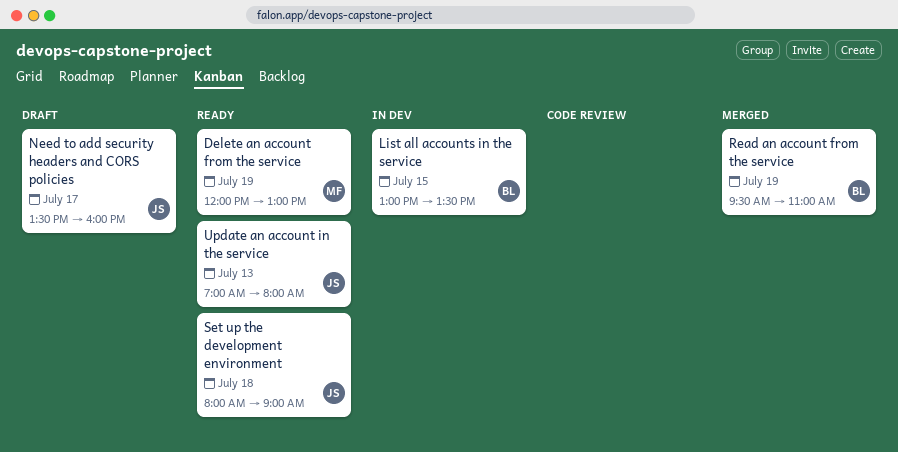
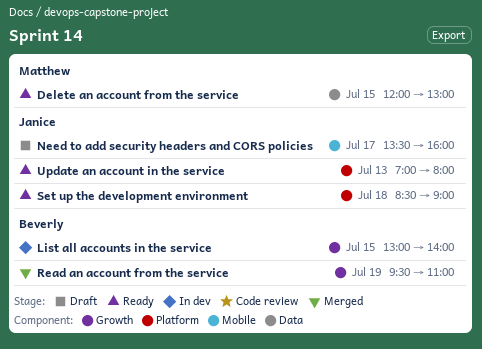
Delete an account from the service, day: Jul 19 -> Jul 15
List all accounts in the service, ends: 13:30 -> 14:00
Set up the development environment, begins: 08:00 -> 08:30

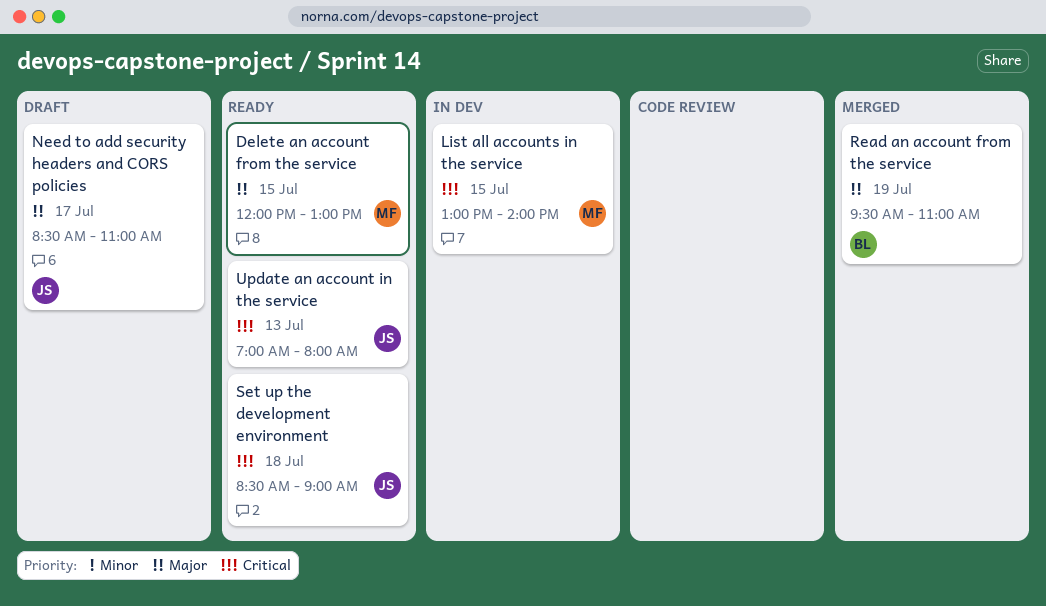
List all accounts in the service, owner: Beverly -> Matthew
Need to add security headers and CORS policies, begins: 13:30 -> 08:30
Need to add security headers and CORS policies, ends: 16:00 -> 11:00

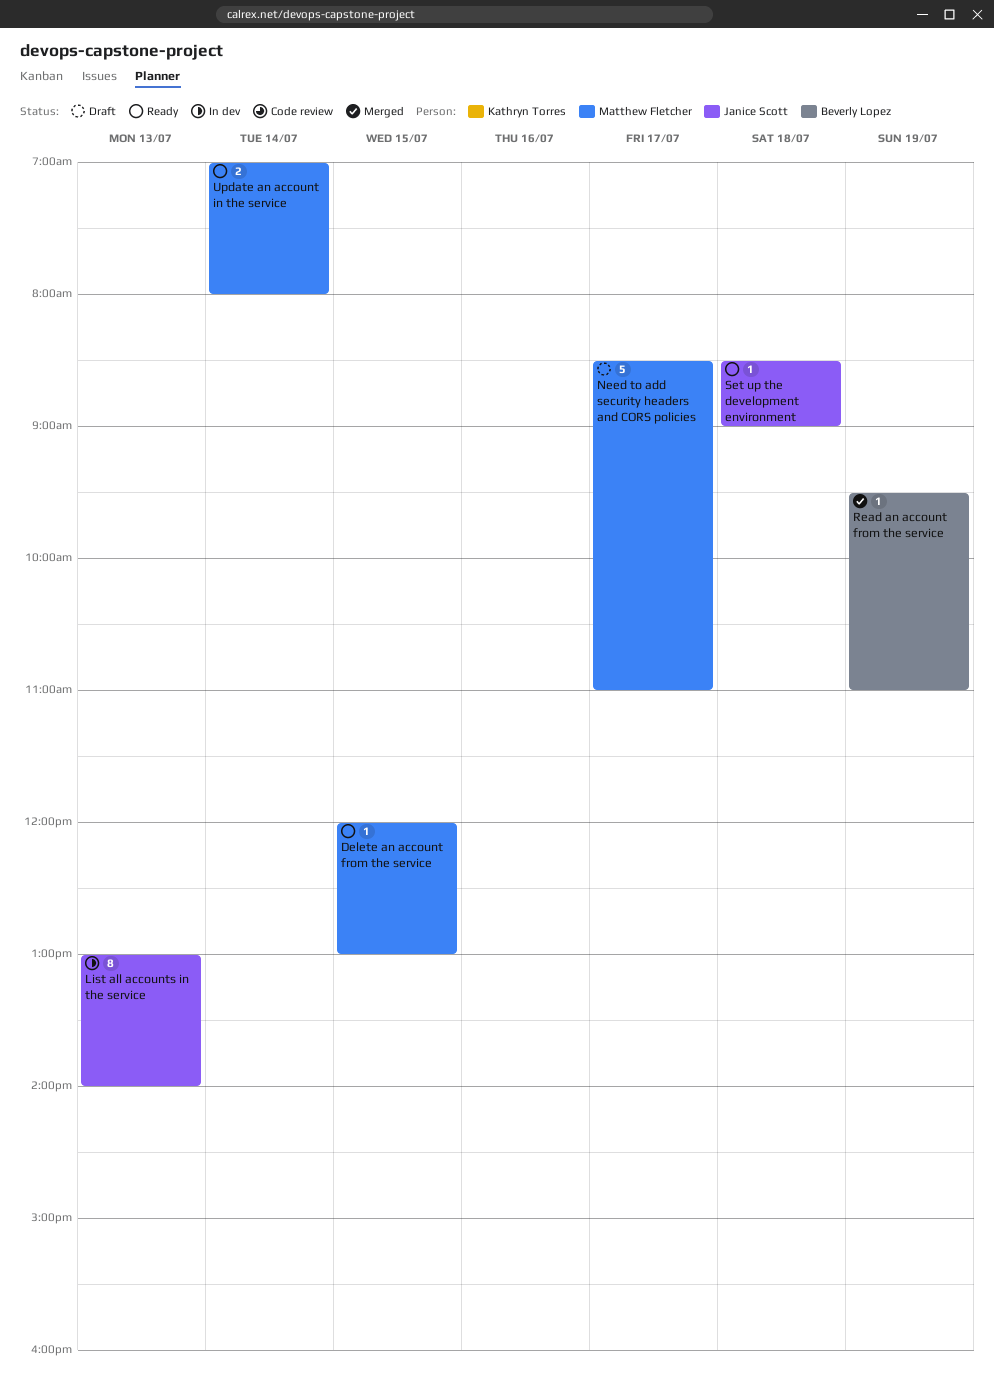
List all accounts in the service, owner: Matthew Fletcher -> Janice Scott
List all accounts in the service, day: Jul 15 -> Jul 13
Need to add security headers and CORS policies, owner: Janice Scott -> Matthew Fletcher
Update an account in the service, owner: Janice Scott -> Matthew Fletcher
Update an account in the service, day: Jul 13 -> Jul 14

